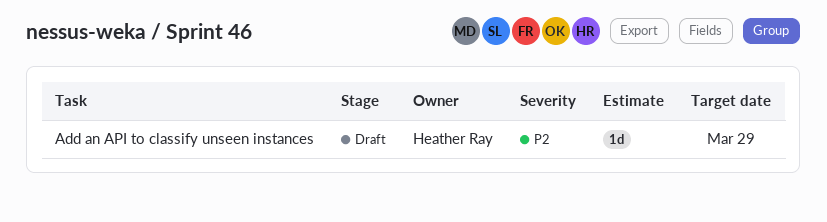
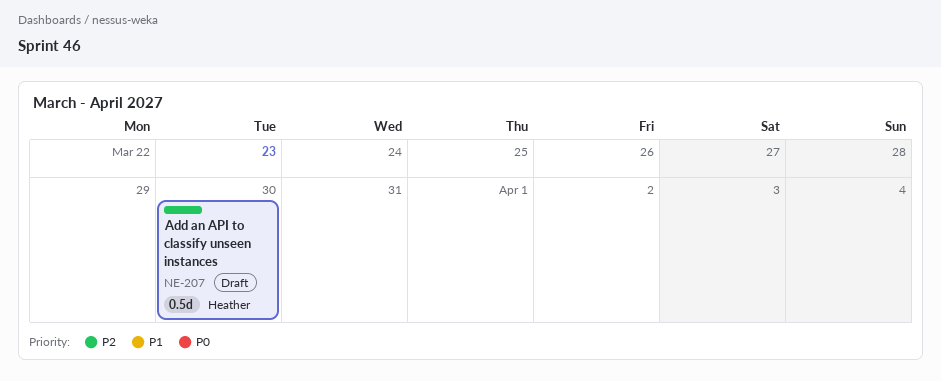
Add an API to classify unseen instances, estimate: 1d -> 0.5d
Add an API to classify unseen instances, due: Mar 29 -> Mar 30

